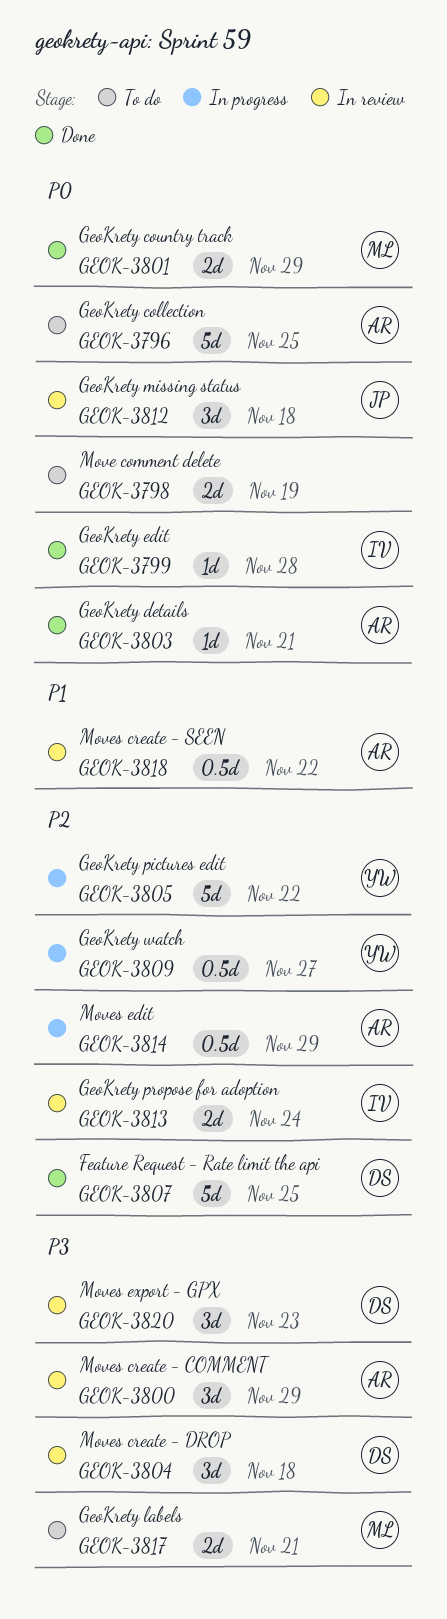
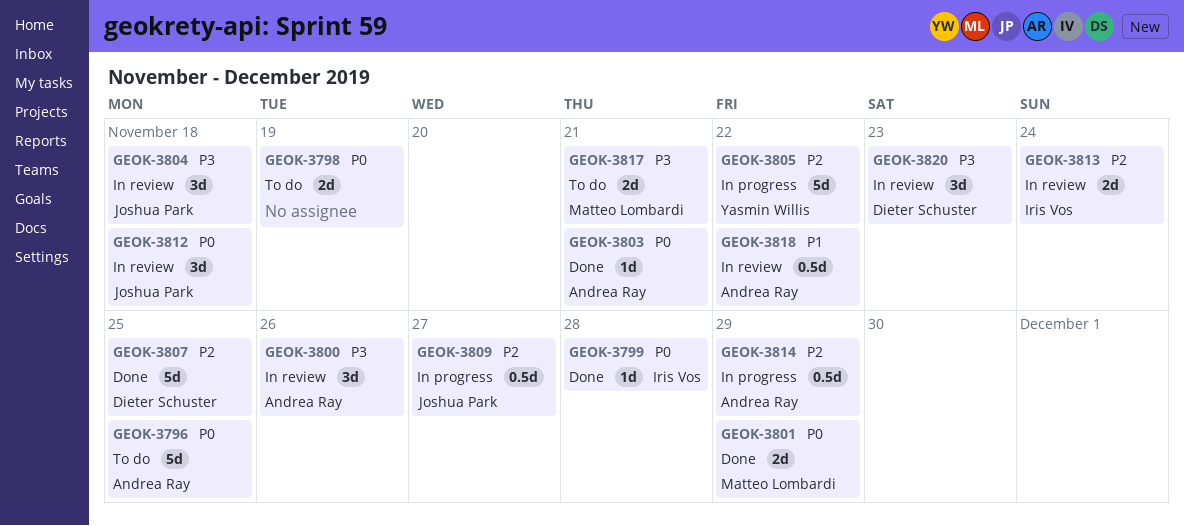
GEOK-3800, due: Nov 29 -> Nov 26
GEOK-3804, owner: Dieter Schuster -> Joshua Park
GEOK-3809, owner: Yasmin Willis -> Joshua Park

